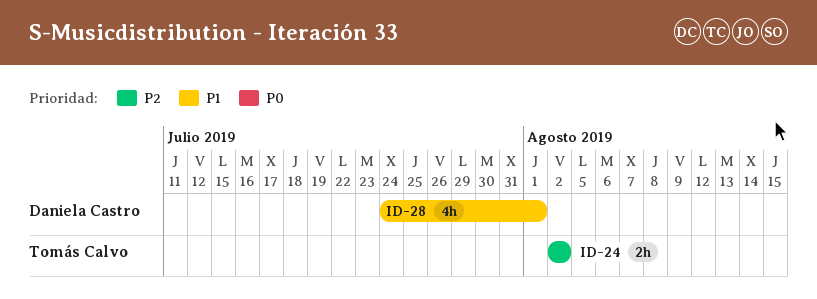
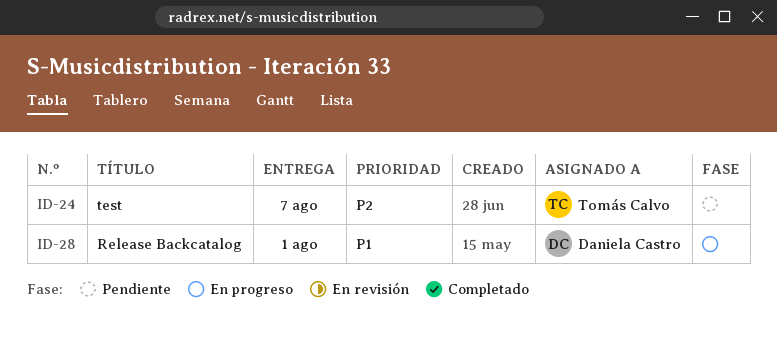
ID-24, due: Aug 2 -> Aug 7

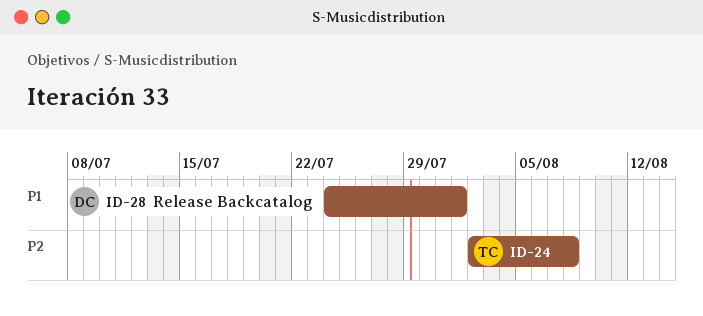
ID-24, due: Aug 7 -> Aug 8

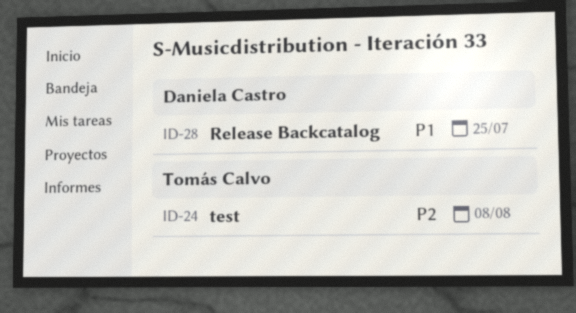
ID-28, due: Aug 1 -> Jul 25

